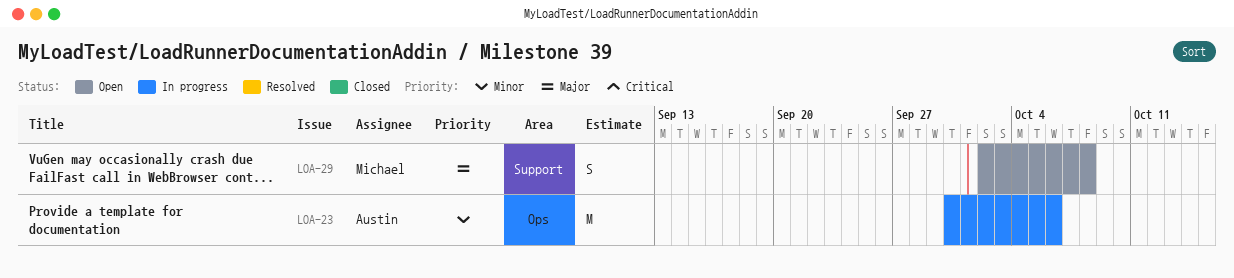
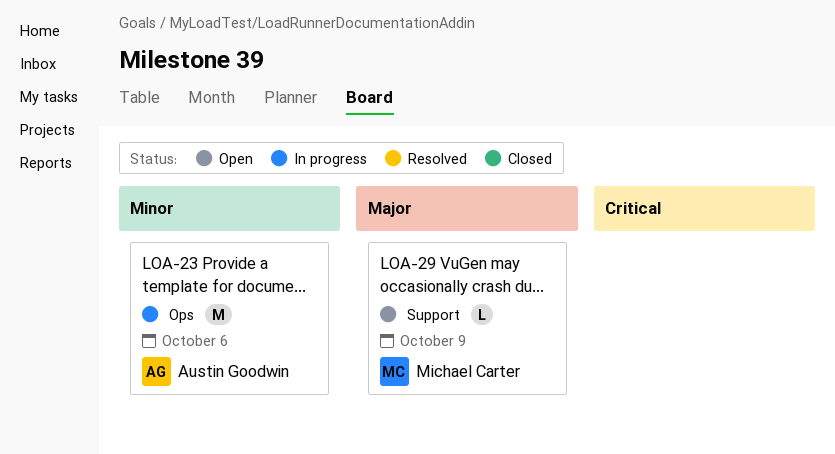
LOA-29, estimate: S -> L
LOA-29, due: Oct 8 -> Oct 9

